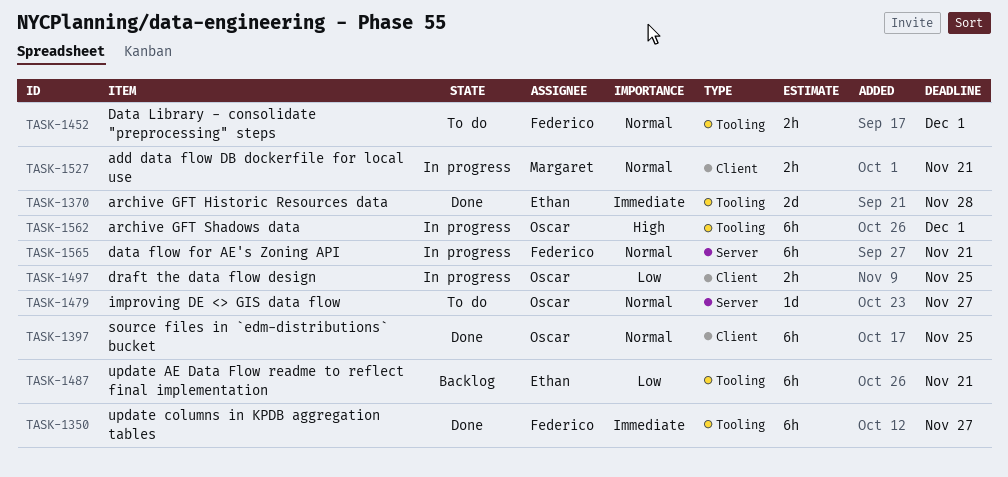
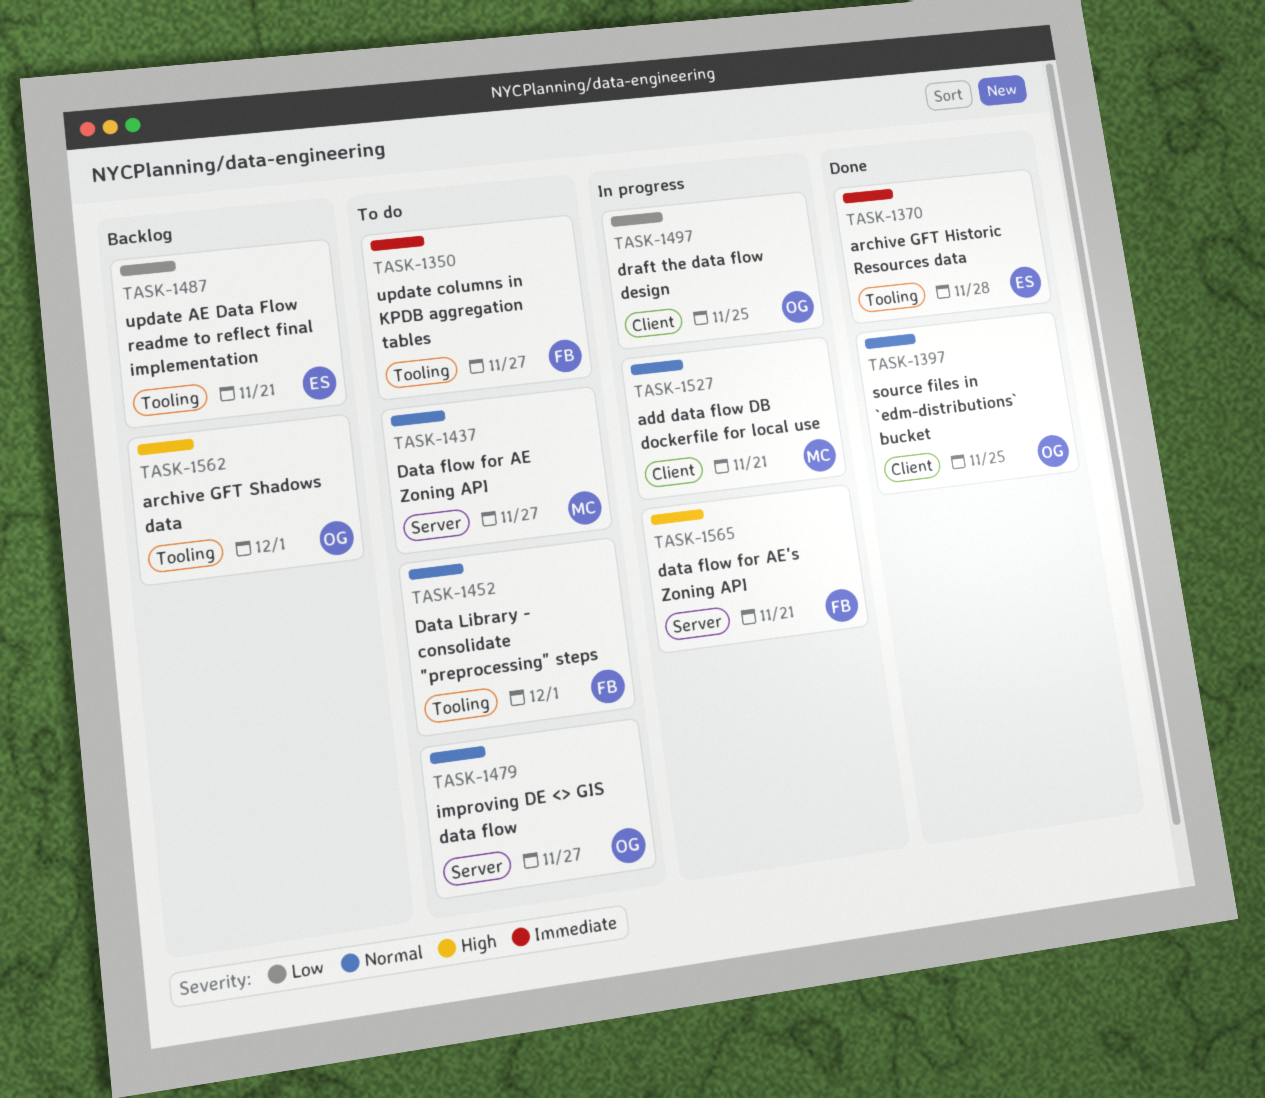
TASK-1350, status: Done -> To do
TASK-1437: none -> present
TASK-1562, status: In progress -> Backlog
TASK-1565, priority: Normal -> High

